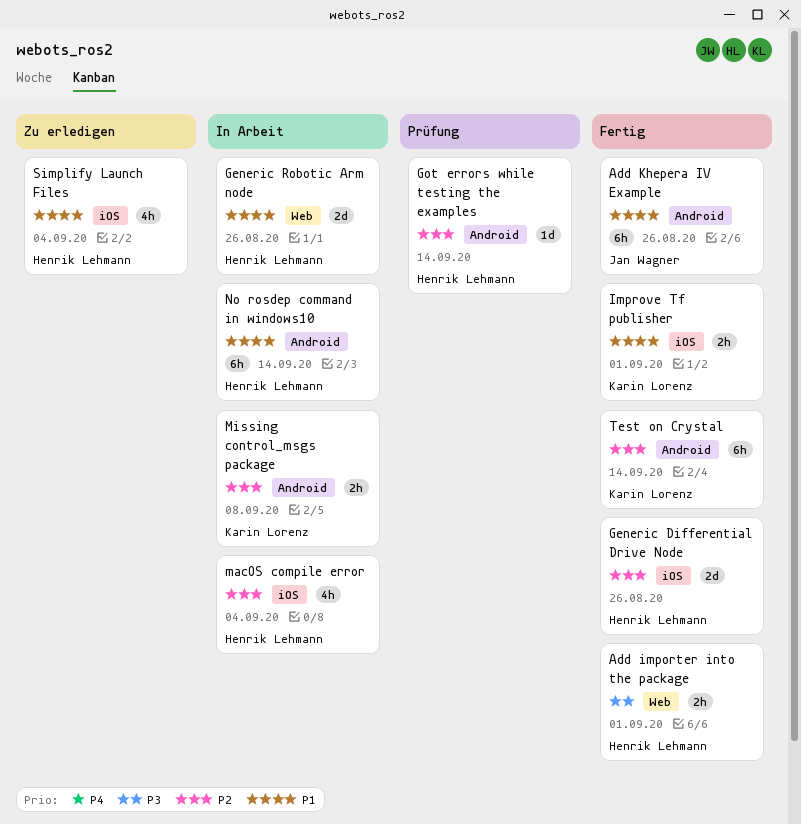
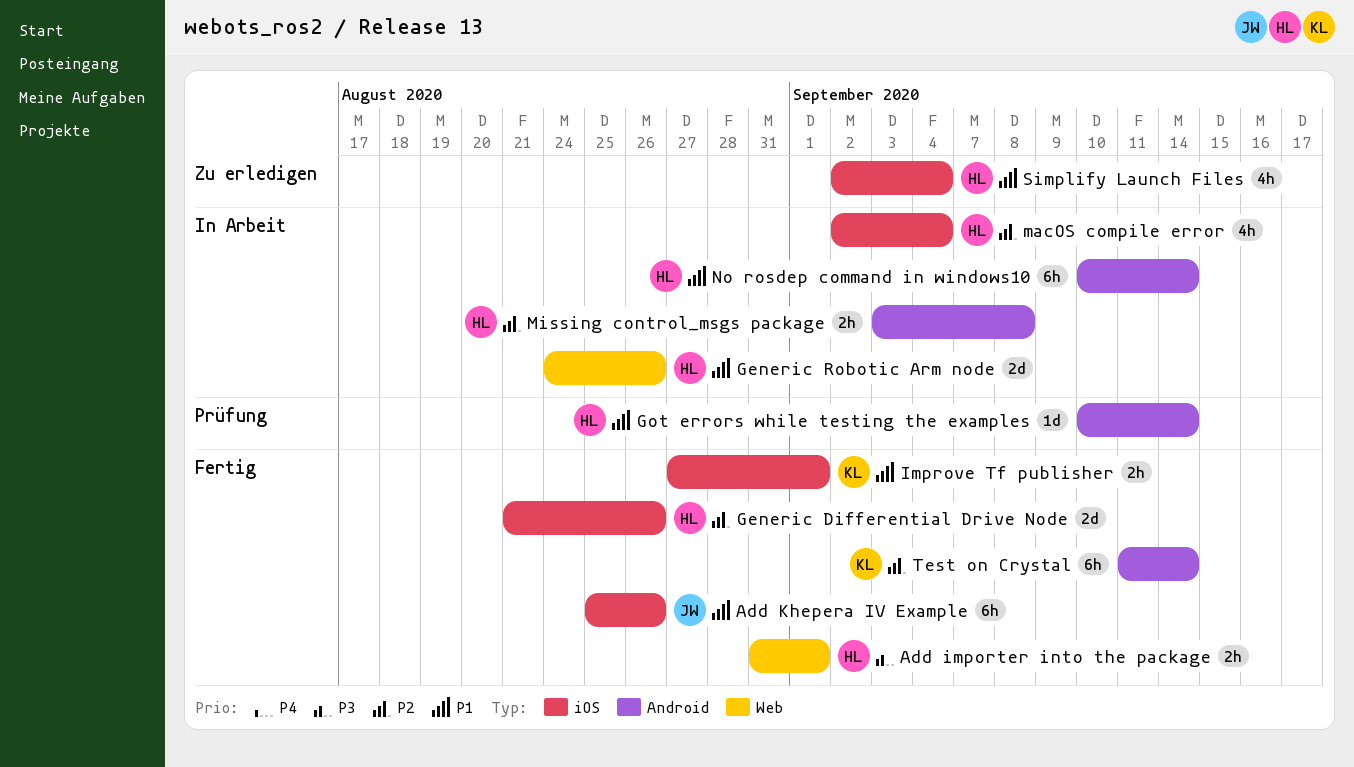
Add Khepera IV Example, label: Android -> iOS
Got errors while testing the examples, priority: P2 -> P1
Missing control_msgs package, owner: Karin Lorenz -> Henrik Lehmann

